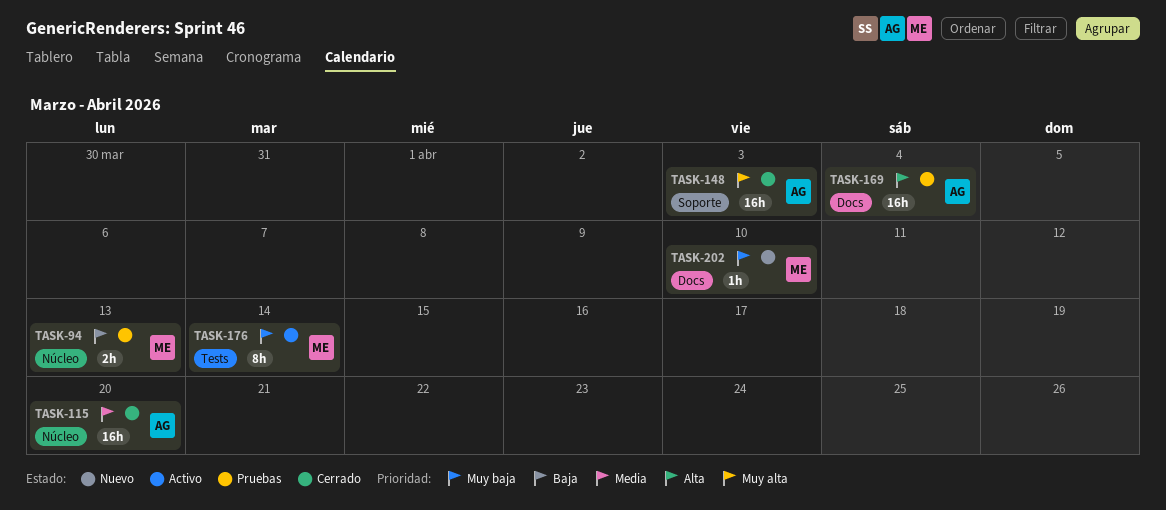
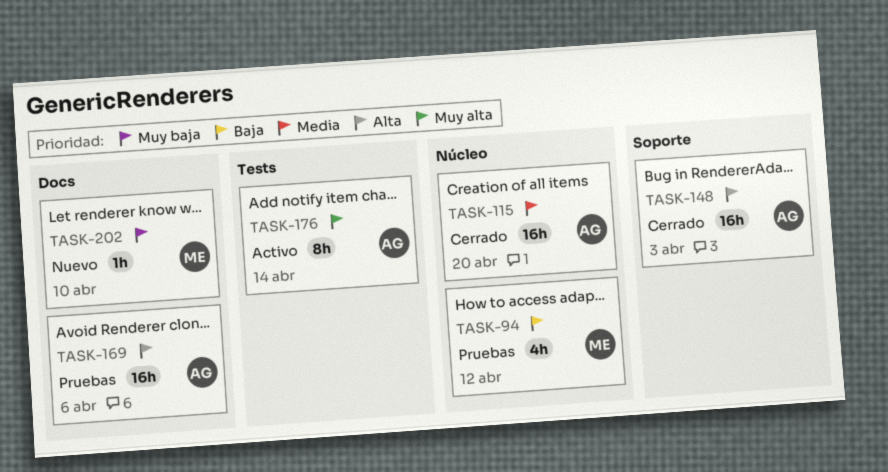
TASK-94, estimate: 2h -> 4h
TASK-94, due: Apr 13 -> Apr 12
TASK-148, priority: Muy alta -> Alta
TASK-169, due: Apr 4 -> Apr 6
TASK-176, owner: ME -> AG
TASK-176, priority: Muy baja -> Muy alta

